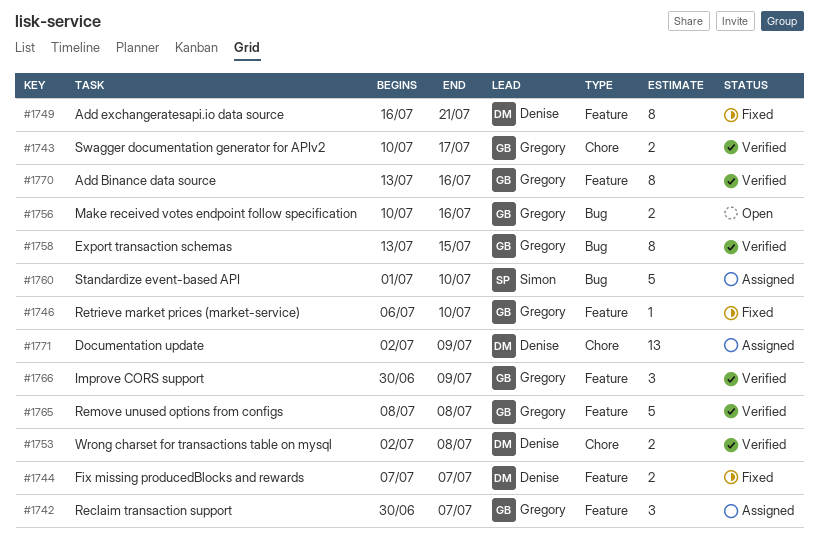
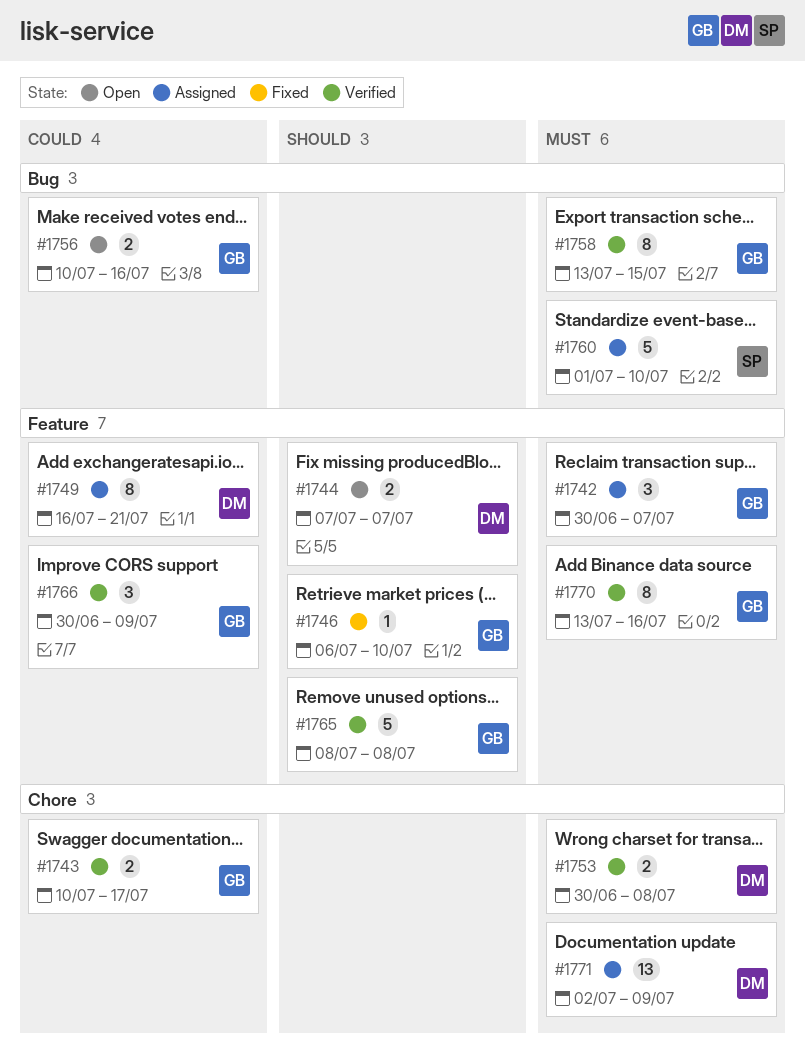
#1744, status: Fixed -> Open
#1749, status: Fixed -> Assigned
#1753, start: Jul 2 -> Jun 30

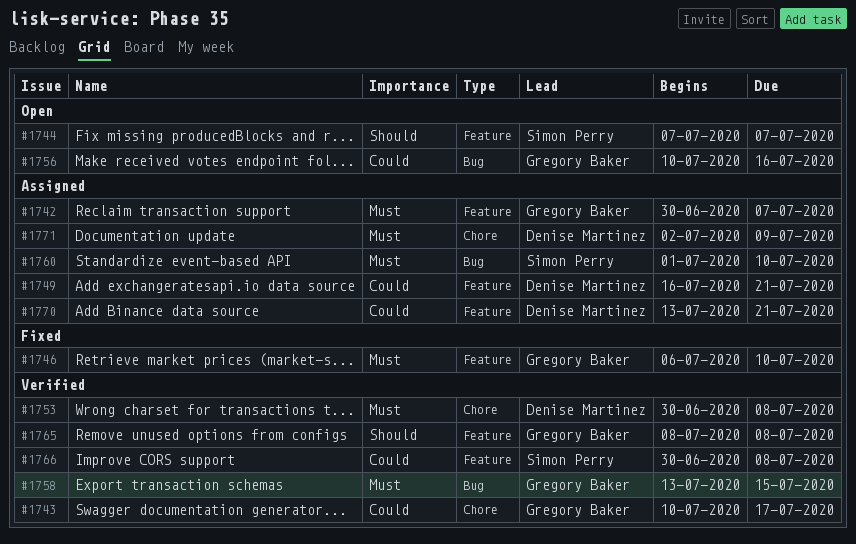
#1744, owner: Denise Martinez -> Simon Perry
#1746, priority: Should -> Must
#1766, owner: Gregory Baker -> Simon Perry
#1766, due: Jul 9 -> Jul 8
#1770, status: Verified -> Assigned
#1770, owner: Gregory Baker -> Denise Martinez
#1770, priority: Must -> Could
#1770, due: Jul 16 -> Jul 21

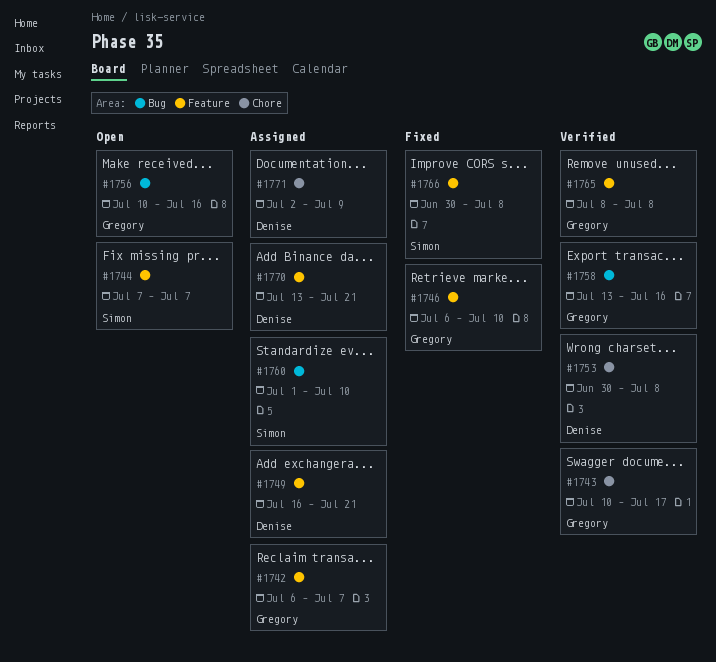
#1742, start: Jun 30 -> Jul 6
#1758, due: Jul 15 -> Jul 16
#1766, status: Verified -> Fixed

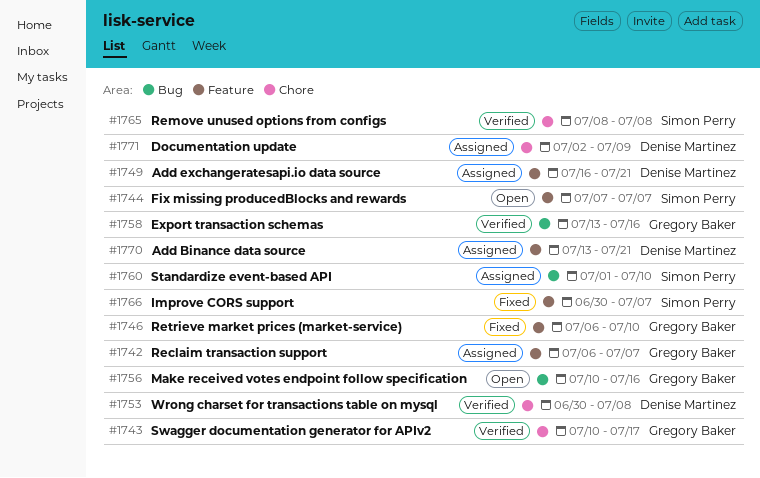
#1765, owner: Gregory Baker -> Simon Perry
#1765, label: Feature -> Chore
#1766, due: Jul 8 -> Jul 7

